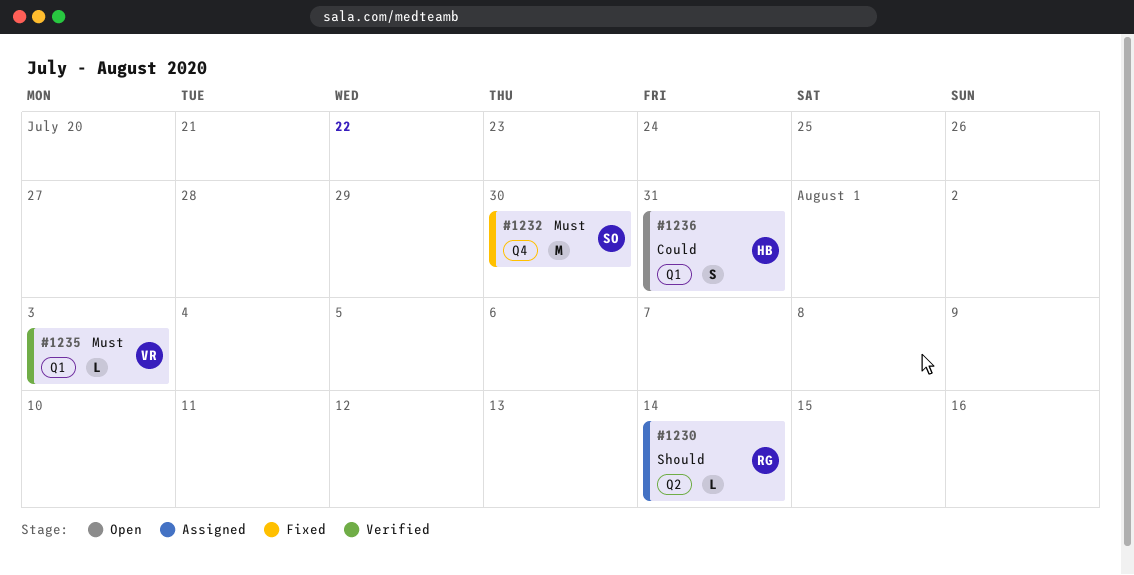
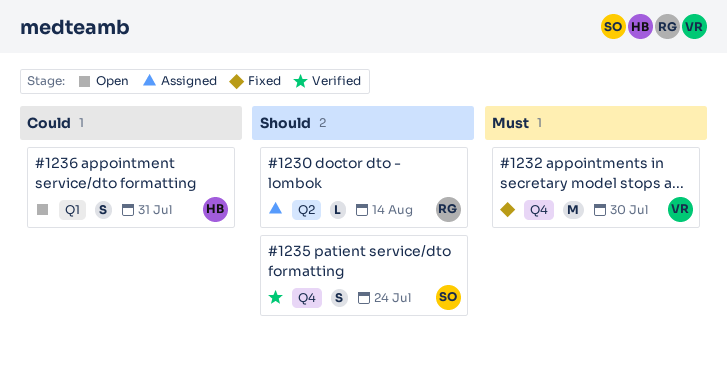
#1232, owner: SO -> VR
#1235, owner: VR -> SO
#1235, priority: Must -> Should
#1235, label: Q1 -> Q4
#1235, estimate: L -> S
#1235, due: Aug 3 -> Jul 24

